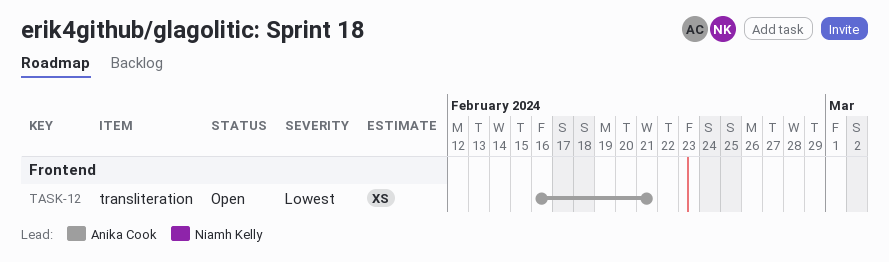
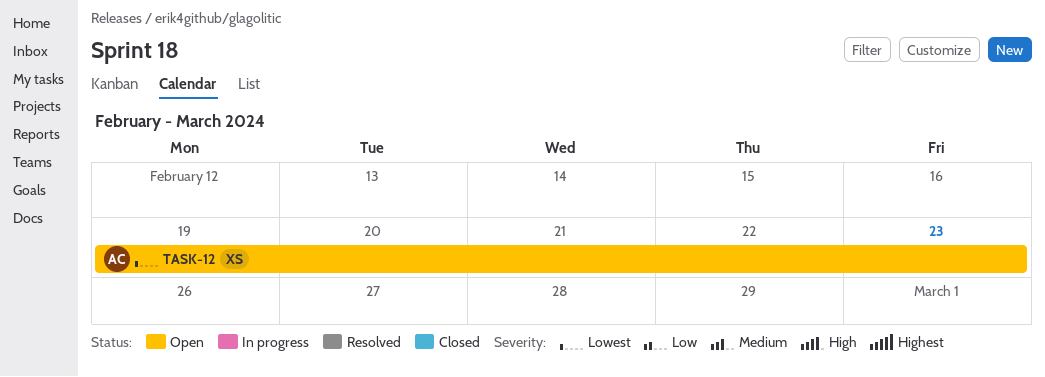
TASK-12, start: Feb 16 -> Feb 19
TASK-12, due: Feb 21 -> Feb 23

